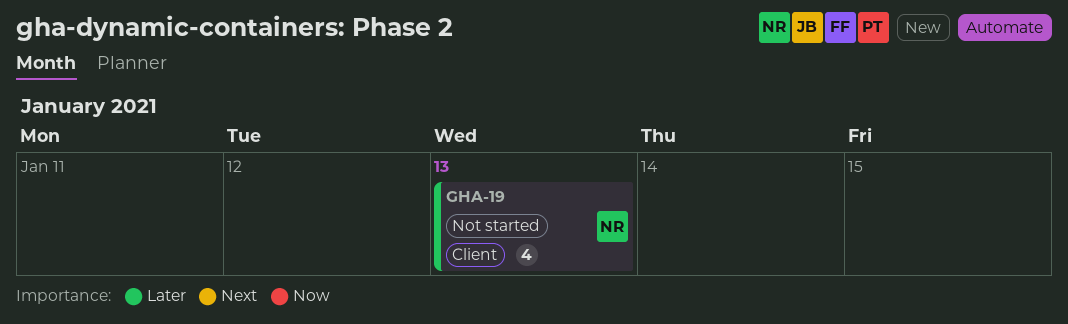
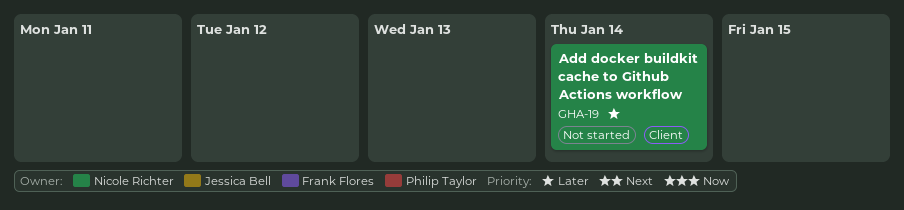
GHA-19, due: Jan 13 -> Jan 14

